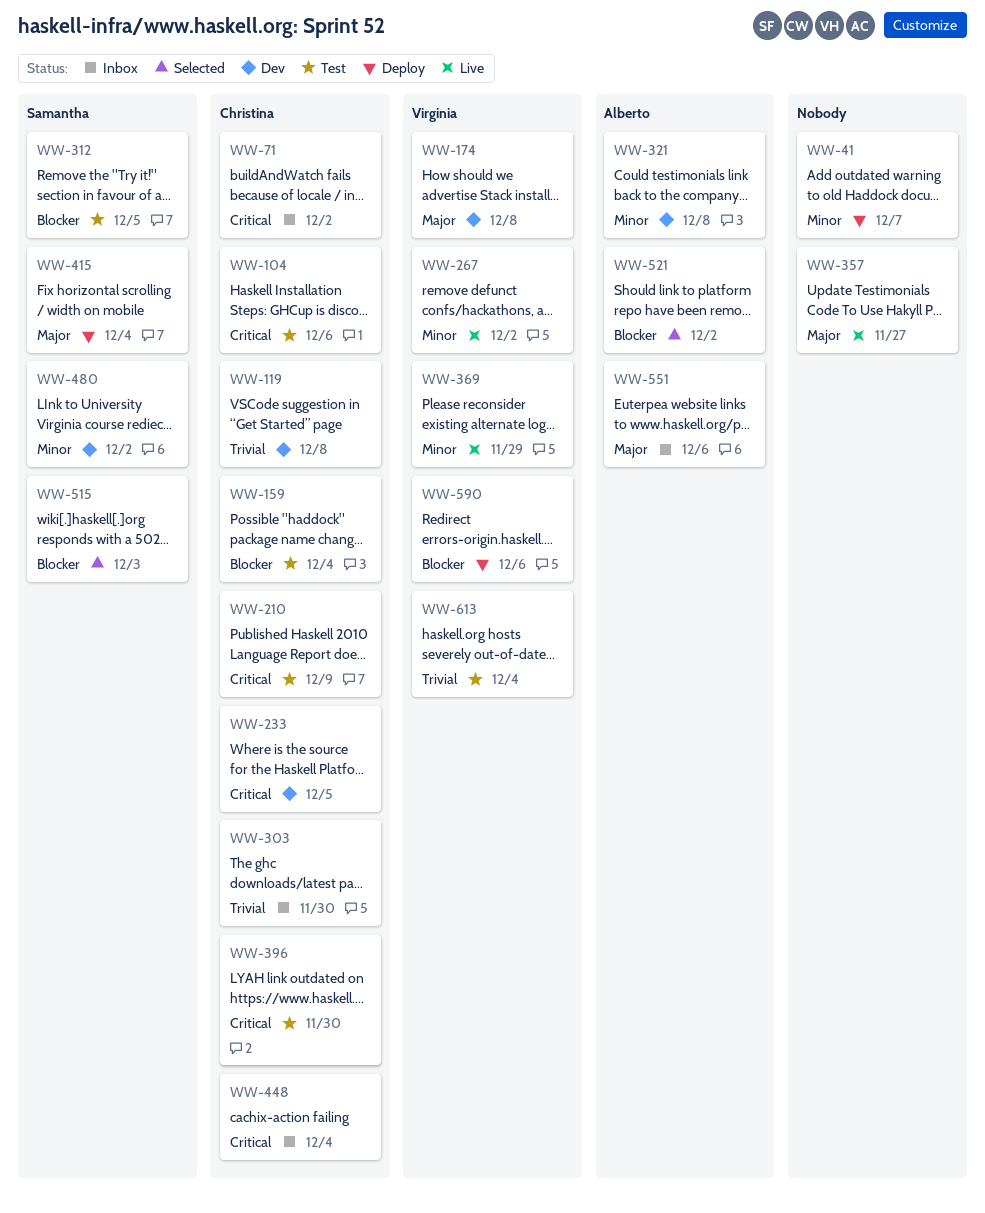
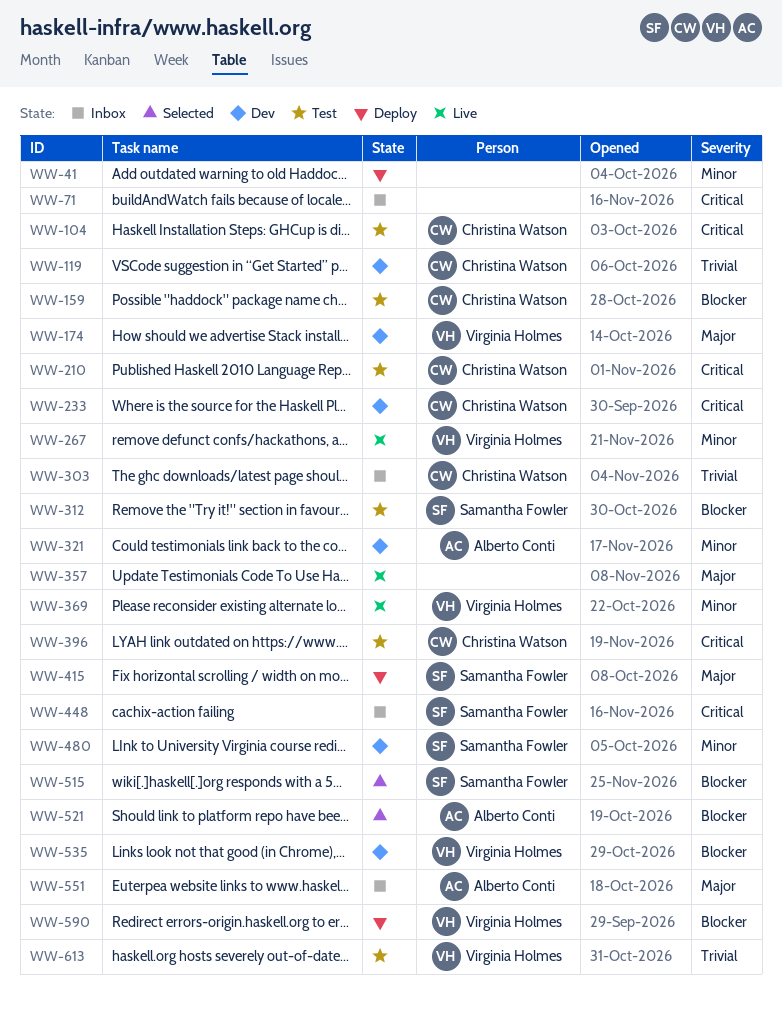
WW-71, owner: Christina Watson -> none
WW-448, owner: Christina Watson -> Samantha Fowler
WW-535: none -> present

